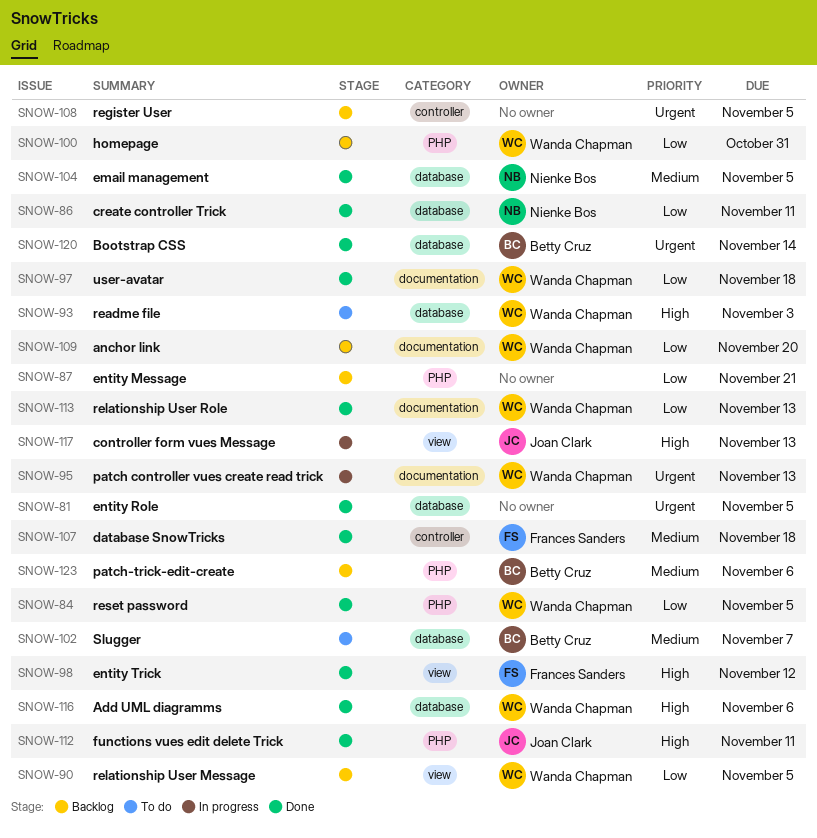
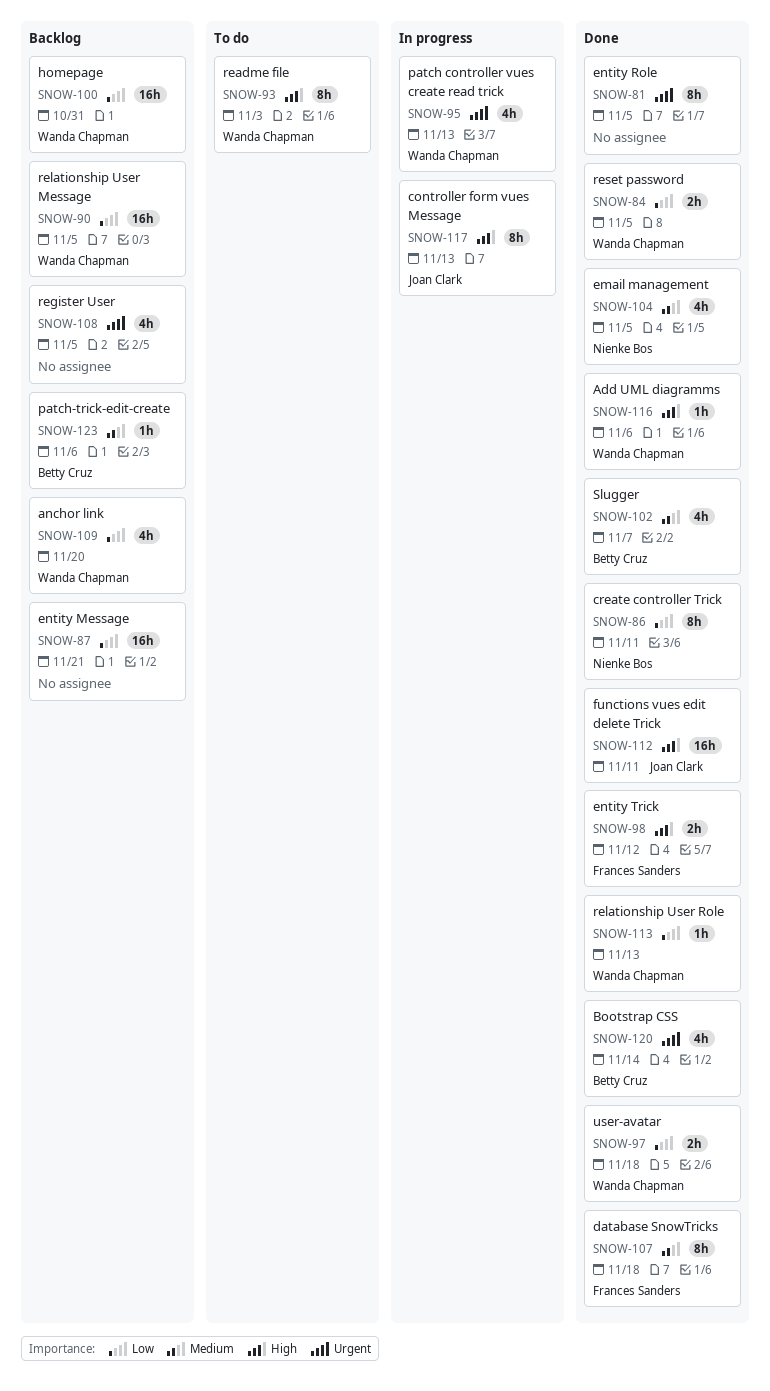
SNOW-102, status: To do -> Done

